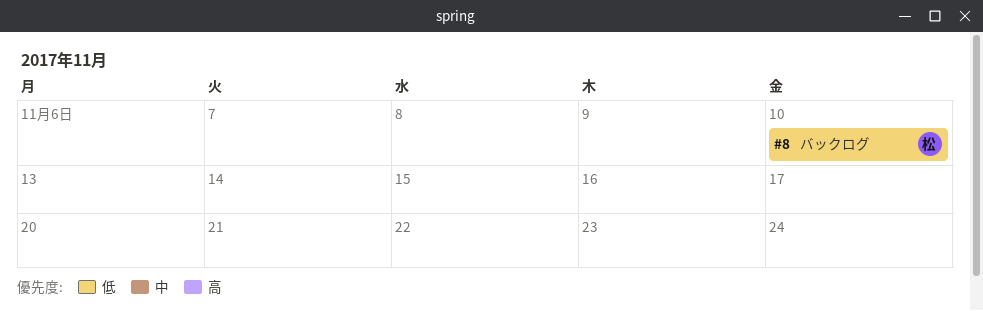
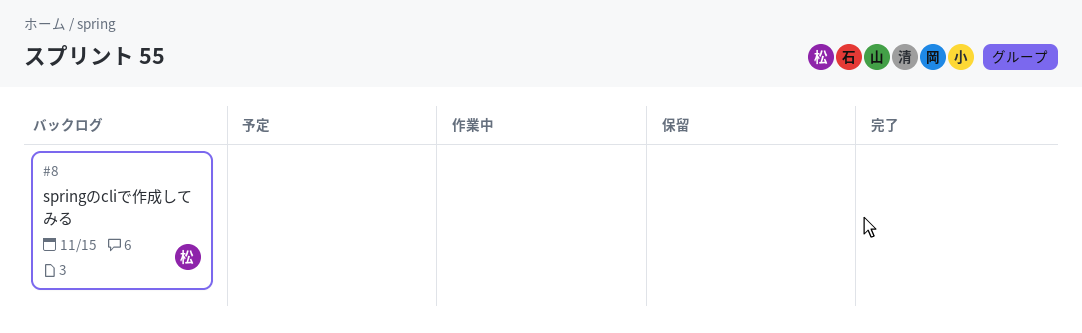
#8, due: Nov 10 -> Nov 15

